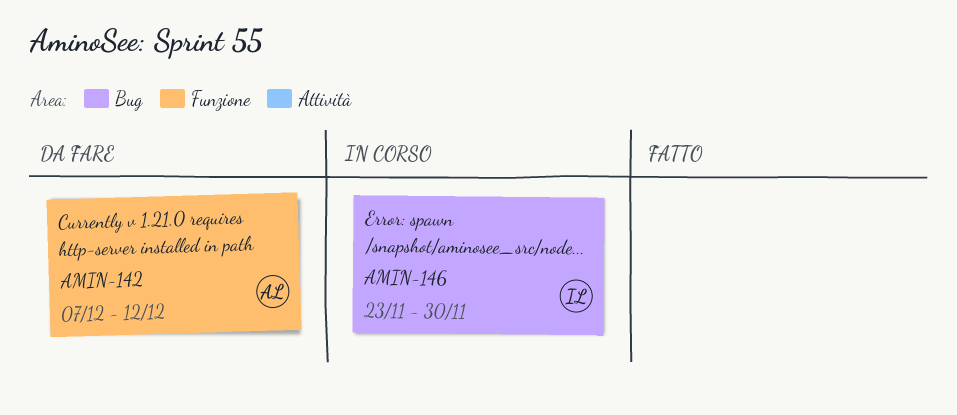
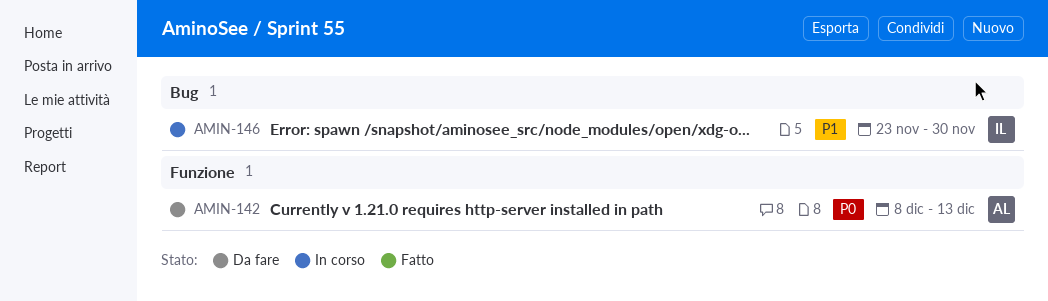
AMIN-142, start: Dec 7 -> Dec 8
AMIN-142, due: Dec 12 -> Dec 13

